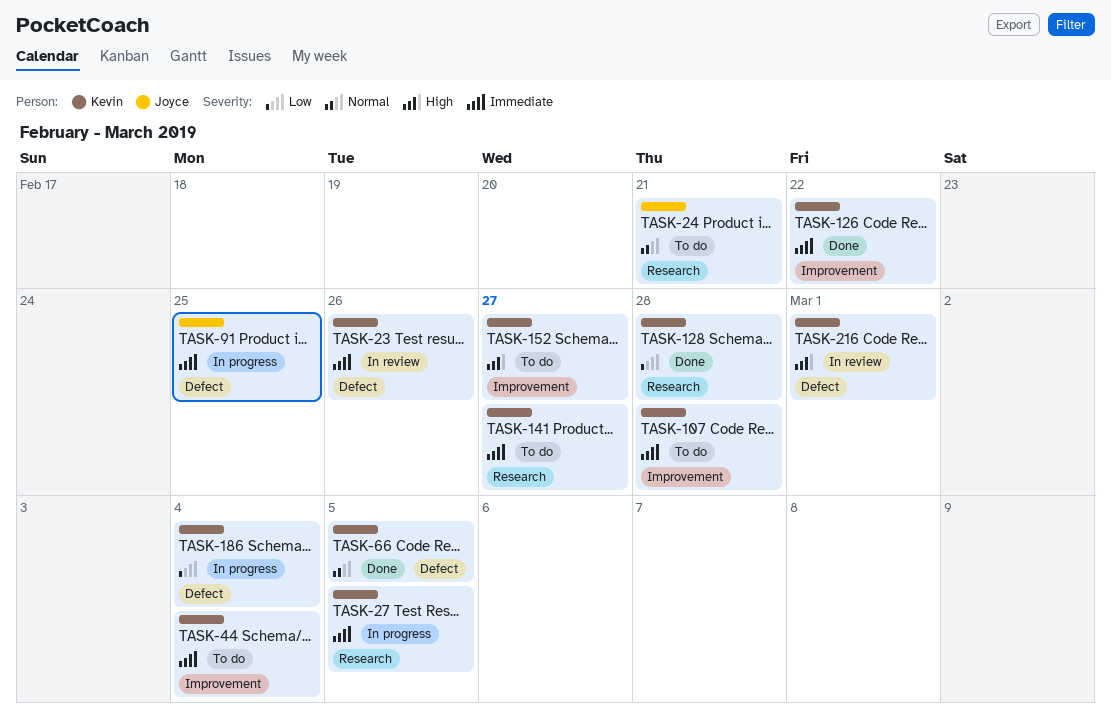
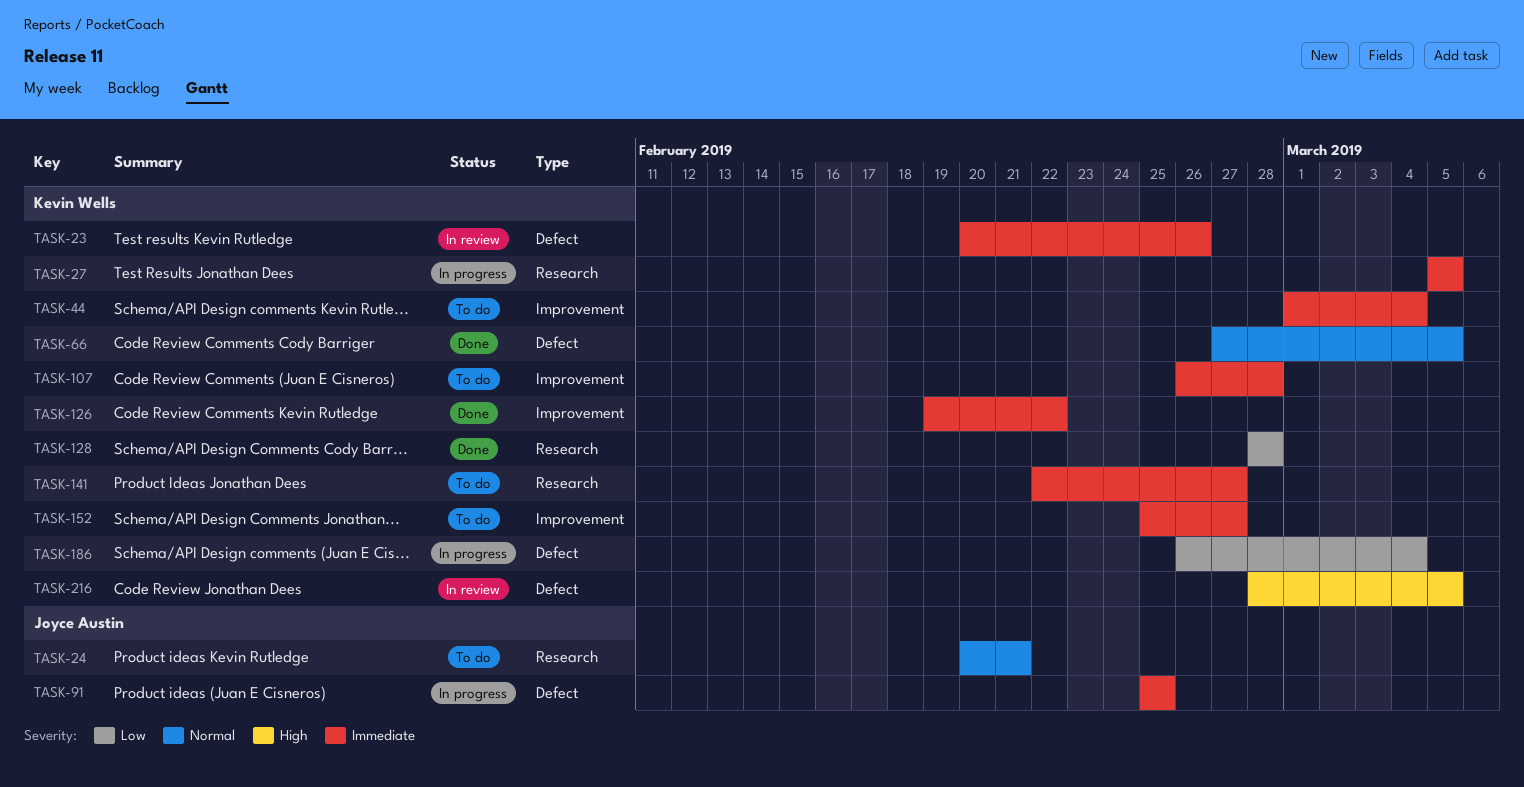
TASK-152, priority: High -> Immediate
TASK-216, due: Mar 1 -> Mar 5

